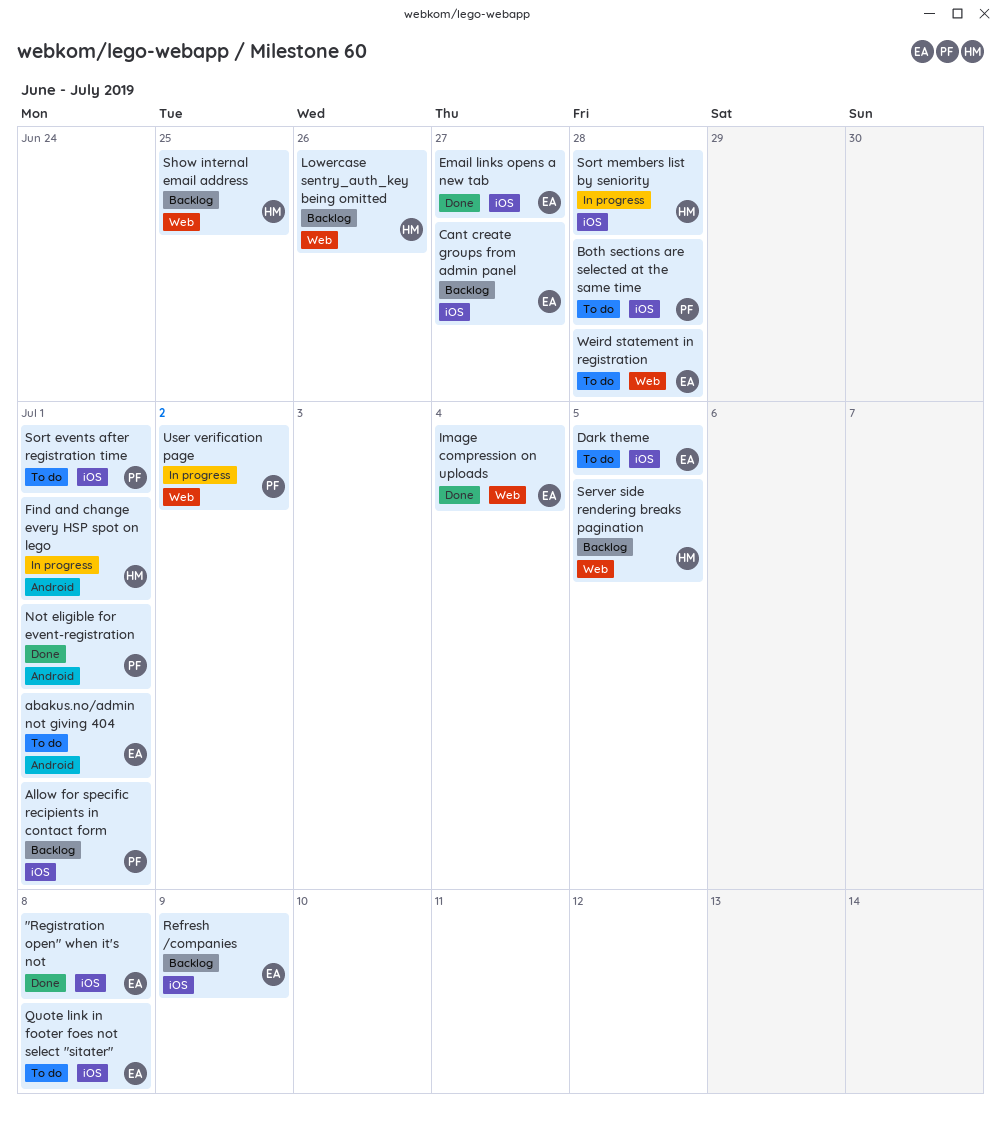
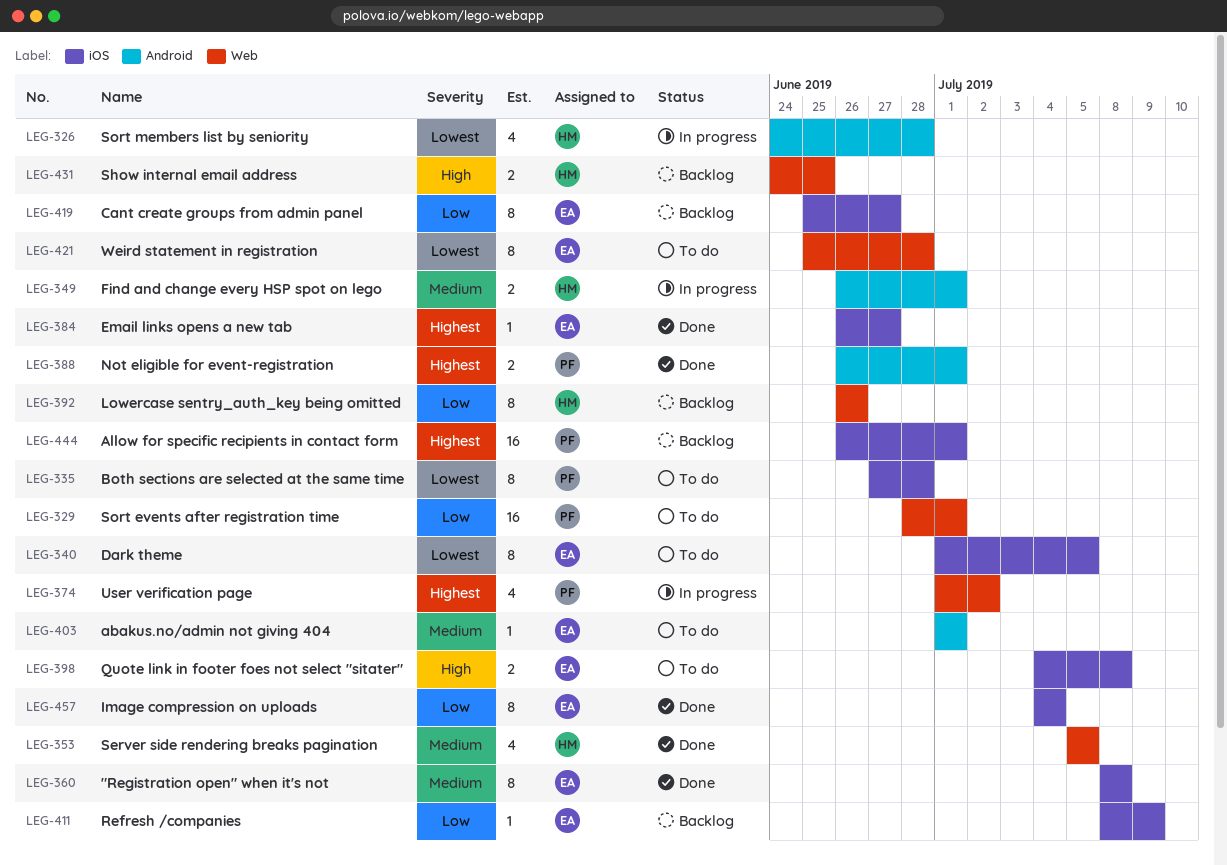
Image compression on uploads, label: Web -> iOS
Server side rendering breaks pagination, status: Backlog -> Done
Sort events after registration time, label: iOS -> Web
Sort members list by seniority, label: iOS -> Android

